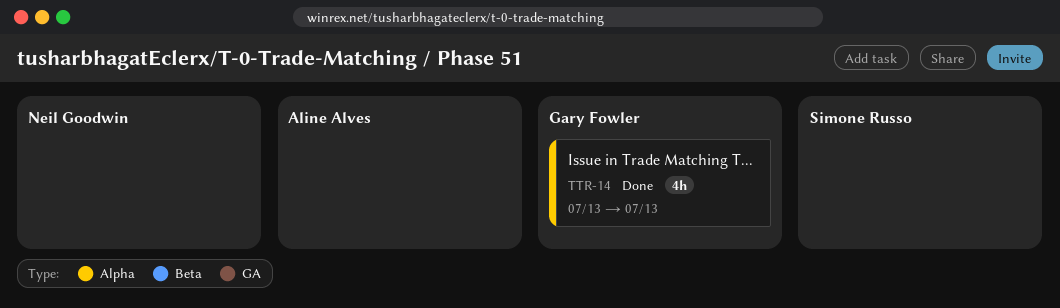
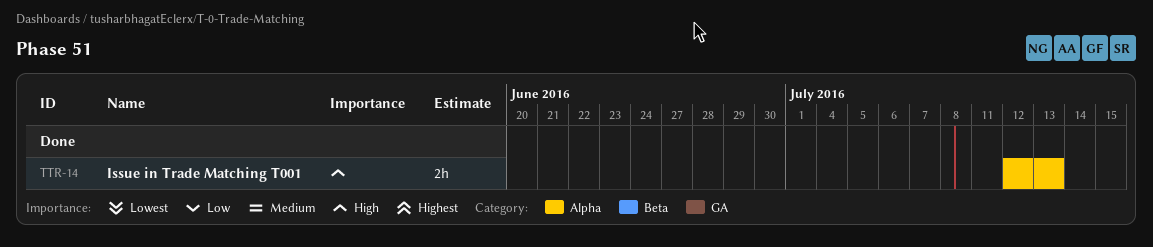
TTR-14, estimate: 4h -> 2h
TTR-14, start: Jul 13 -> Jul 12

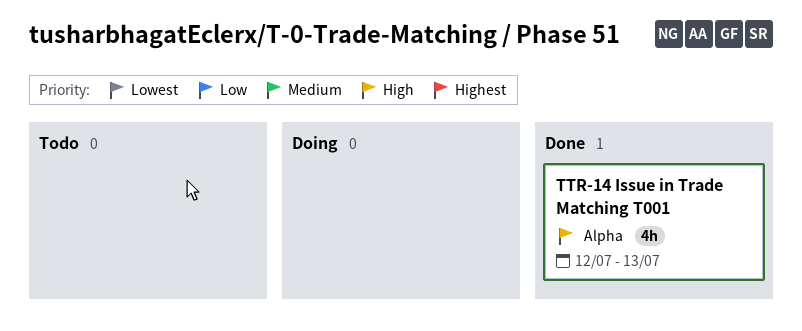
TTR-14, estimate: 2h -> 4h

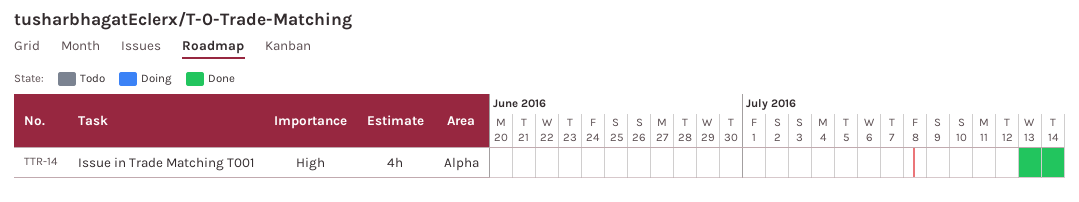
TTR-14, start: Jul 12 -> Jul 13
TTR-14, due: Jul 13 -> Jul 14

